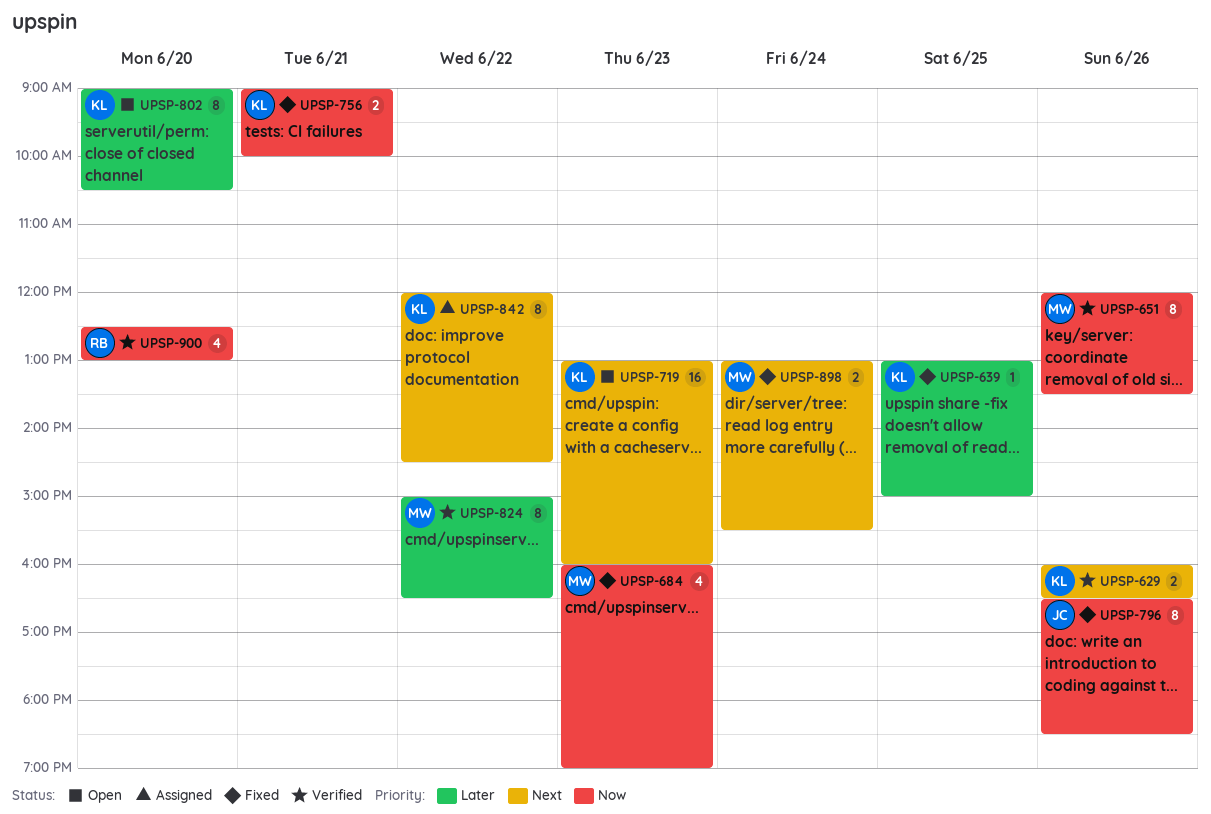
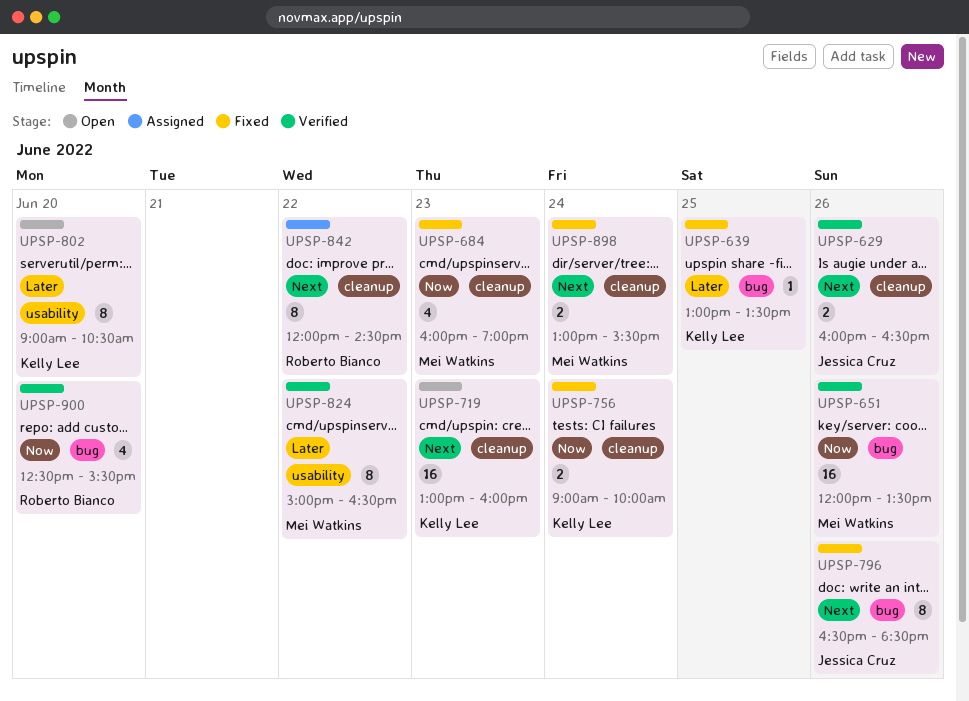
UPSP-629, owner: Kelly Lee -> Jessica Cruz
UPSP-639, ends: 15:00 -> 13:30
UPSP-651, estimate: 8 -> 16
UPSP-756, day: Jun 21 -> Jun 24
UPSP-796, priority: Now -> Next
UPSP-842, owner: Kelly Lee -> Roberto Bianco
UPSP-900, ends: 13:00 -> 15:30

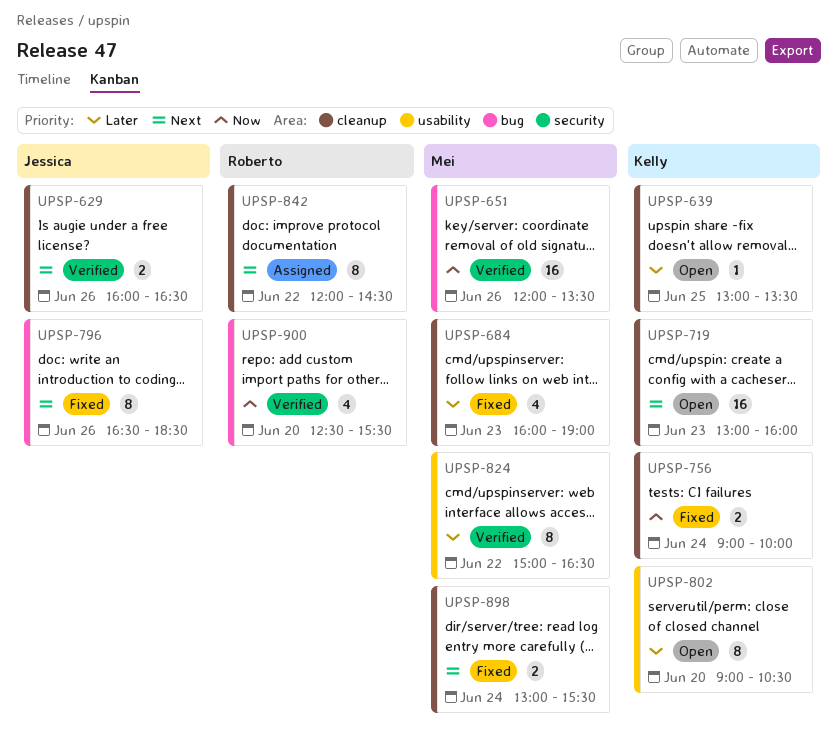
UPSP-639, status: Fixed -> Open
UPSP-639, label: bug -> cleanup
UPSP-684, priority: Now -> Later

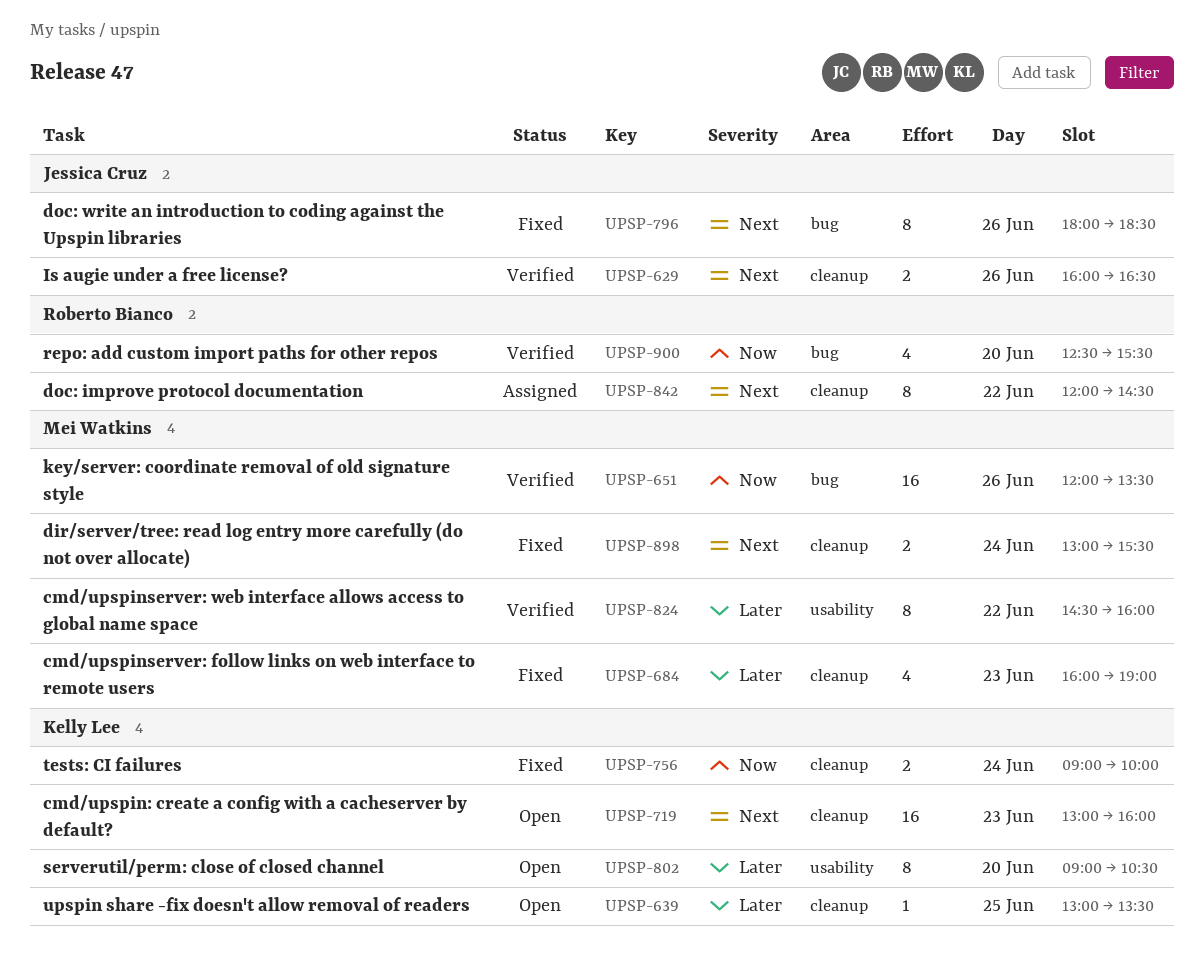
UPSP-796, begins: 16:30 -> 18:00
UPSP-824, begins: 15:00 -> 14:30
UPSP-824, ends: 16:30 -> 16:00

